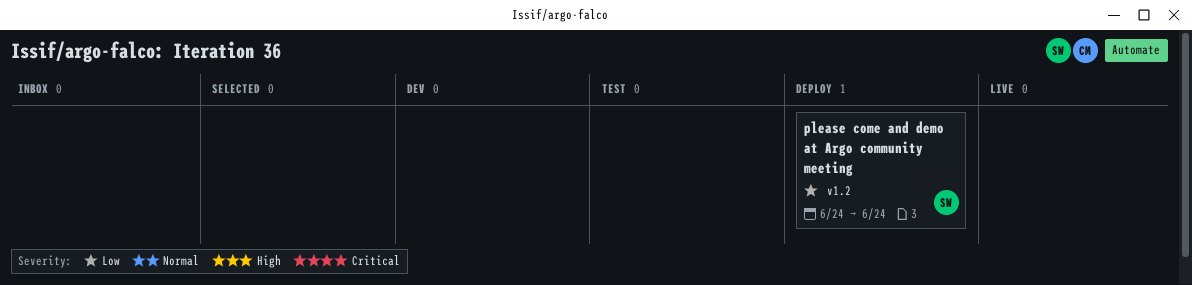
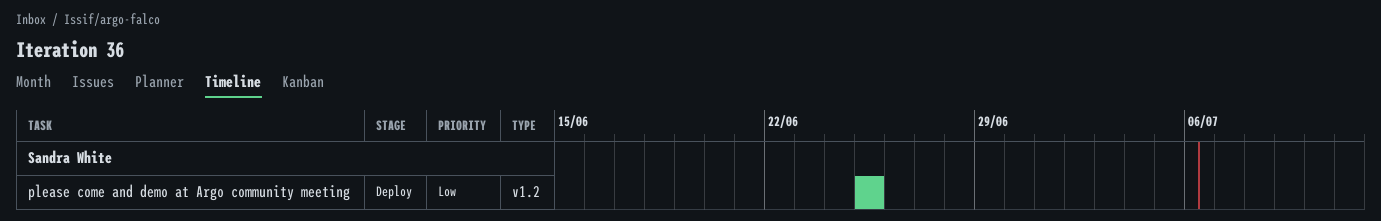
please come and demo at Argo community meeting, start: Jun 24 -> Jun 25
please come and demo at Argo community meeting, due: Jun 24 -> Jun 25

